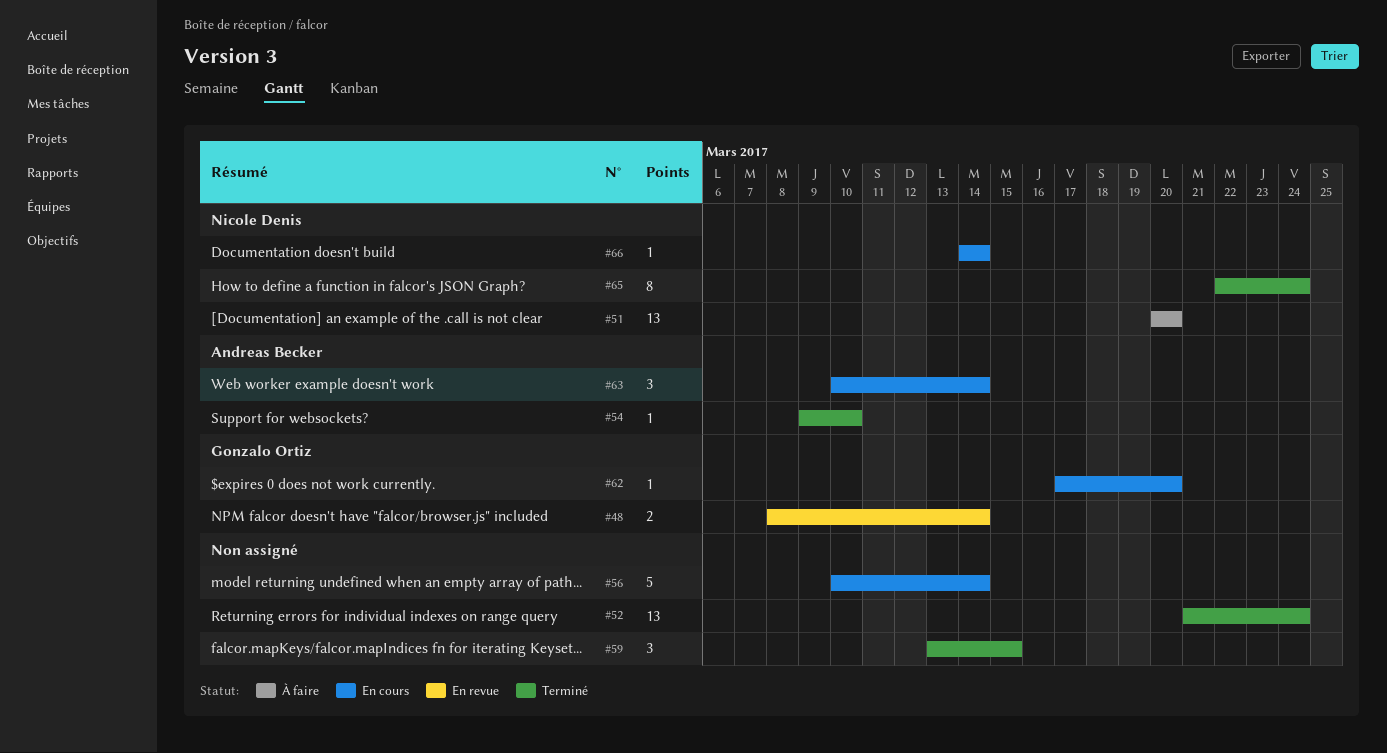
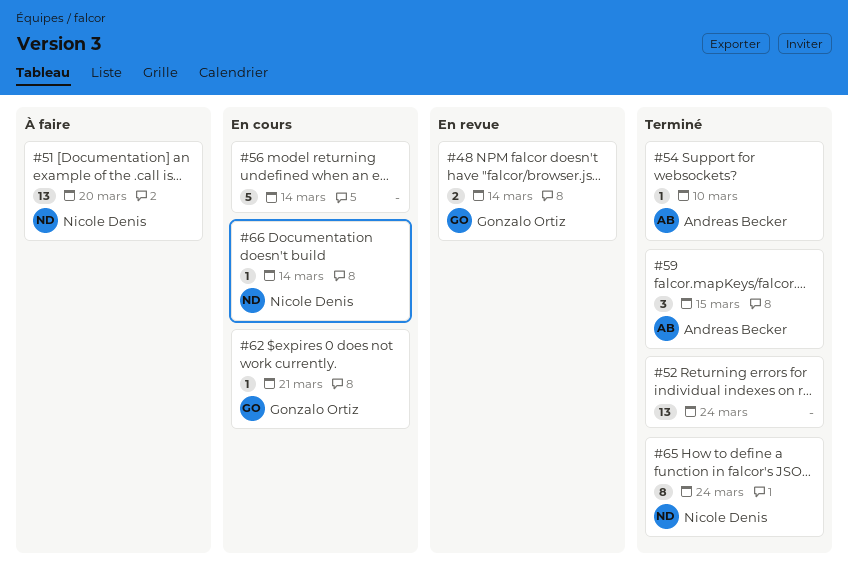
#59, owner: none -> Andreas Becker
#62, due: Mar 20 -> Mar 21
#63: present -> none

